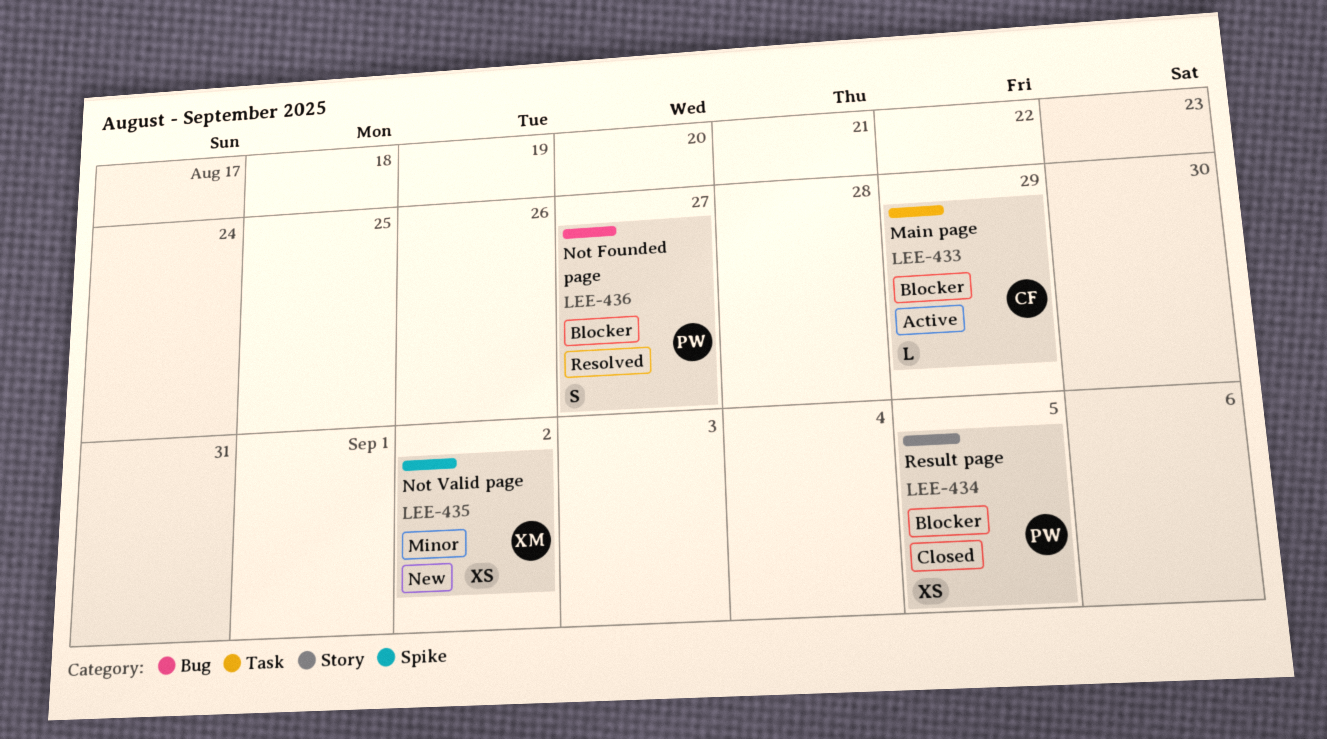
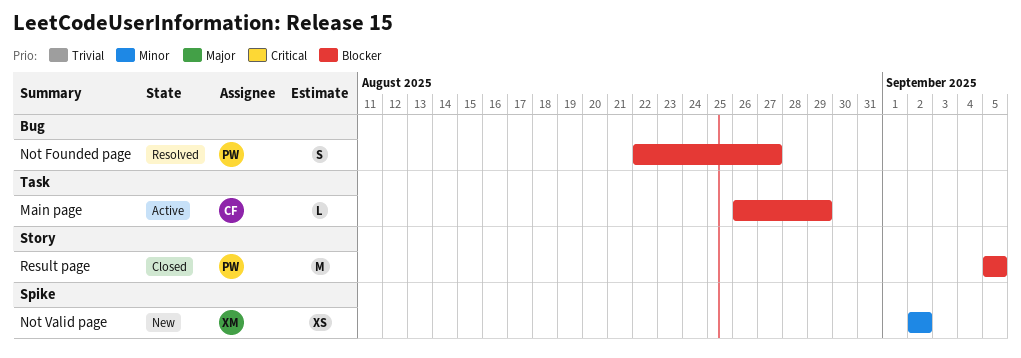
Result page, estimate: XS -> M

